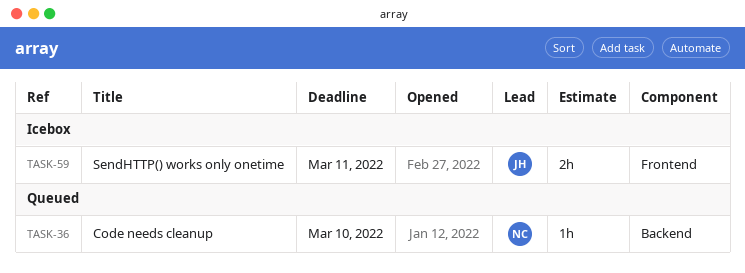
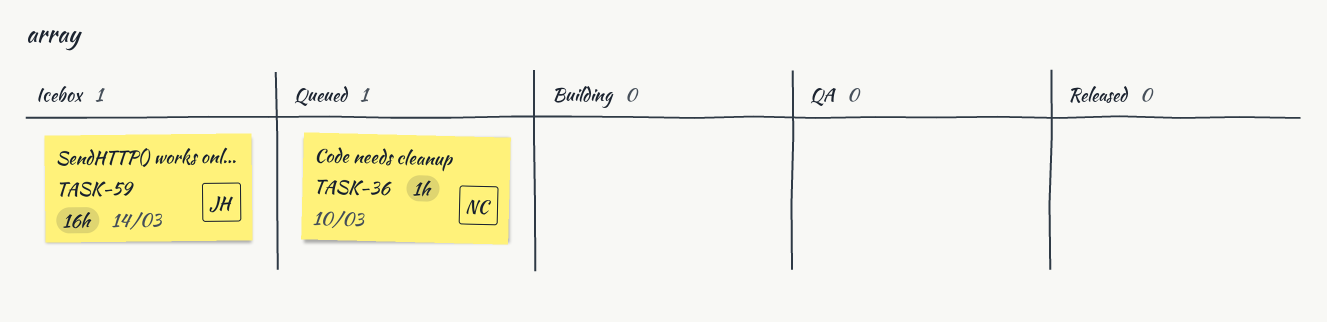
TASK-59, estimate: 2h -> 16h
TASK-59, due: Mar 11 -> Mar 14

